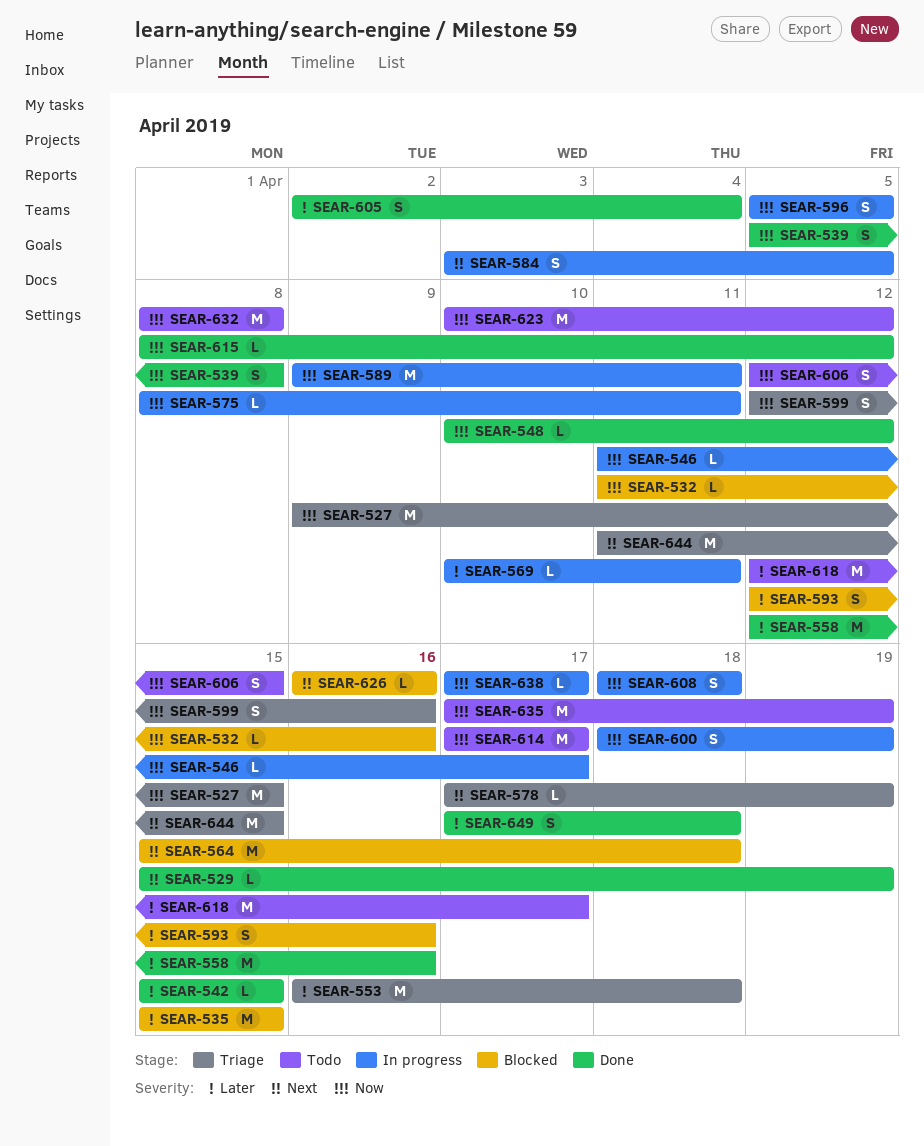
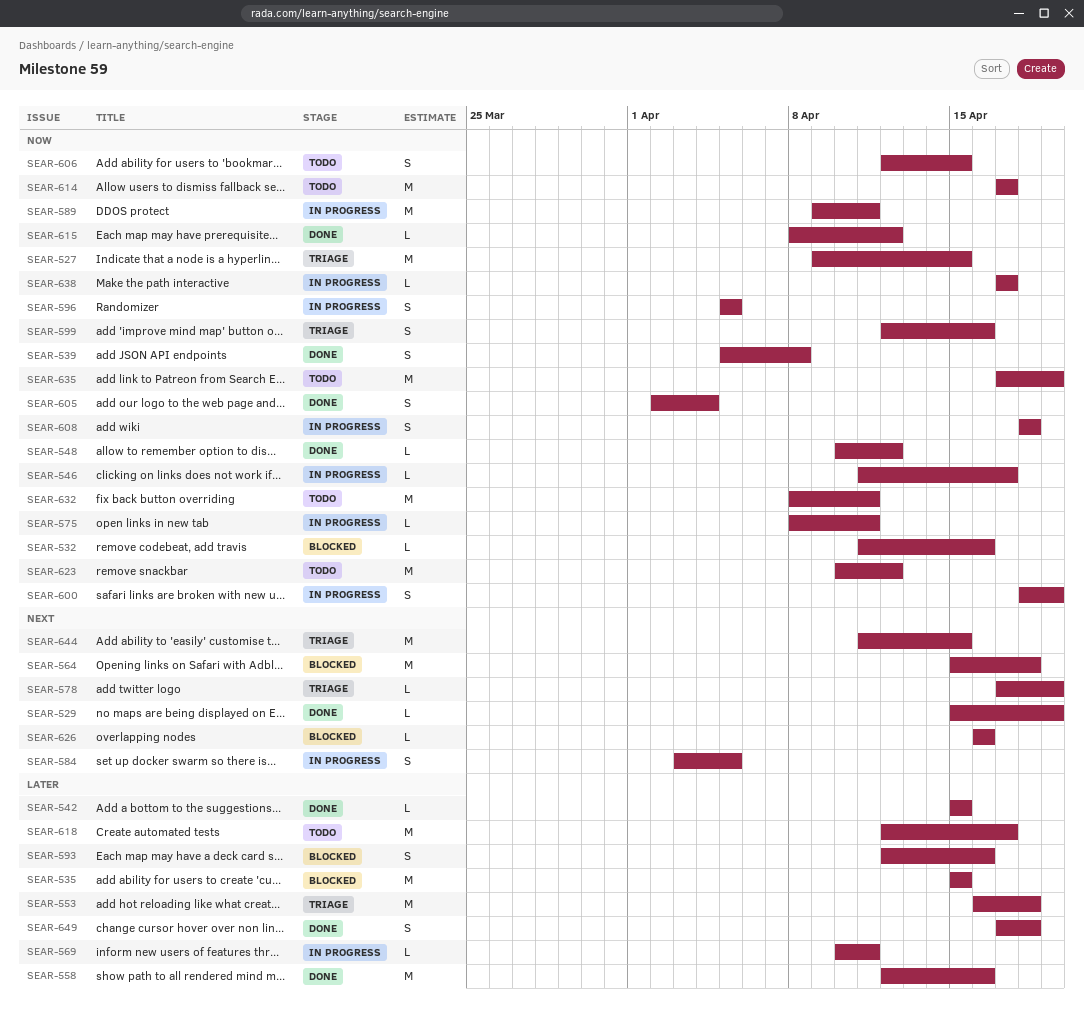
SEAR-605, priority: Later -> Now
SEAR-632, due: Apr 8 -> Apr 11

